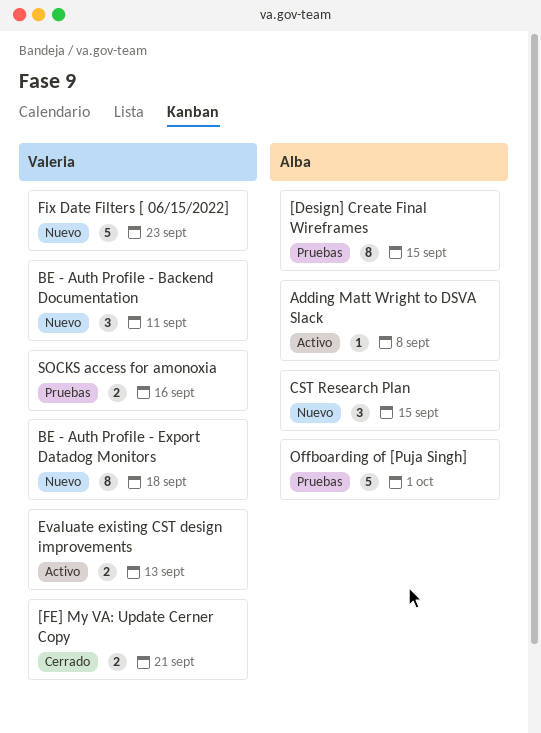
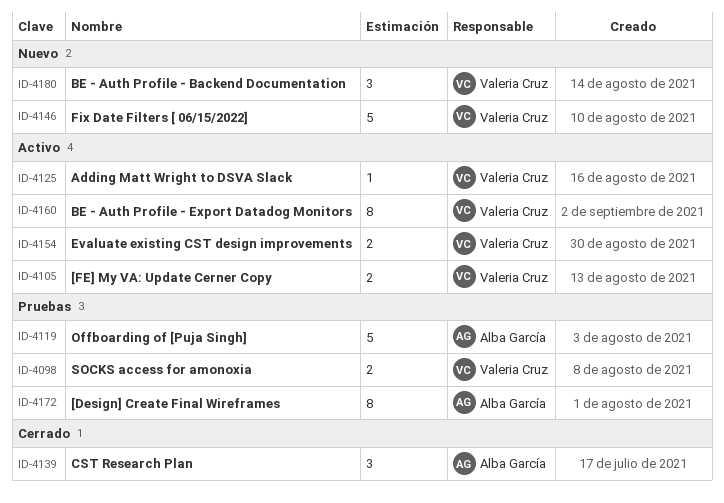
[FE] My VA: Update Cerner Copy, status: Cerrado -> Activo
Adding Matt Wright to DSVA Slack, owner: Alba García -> Valeria Cruz
BE - Auth Profile - Export Datadog Monitors, status: Nuevo -> Activo
CST Research Plan, status: Nuevo -> Cerrado

